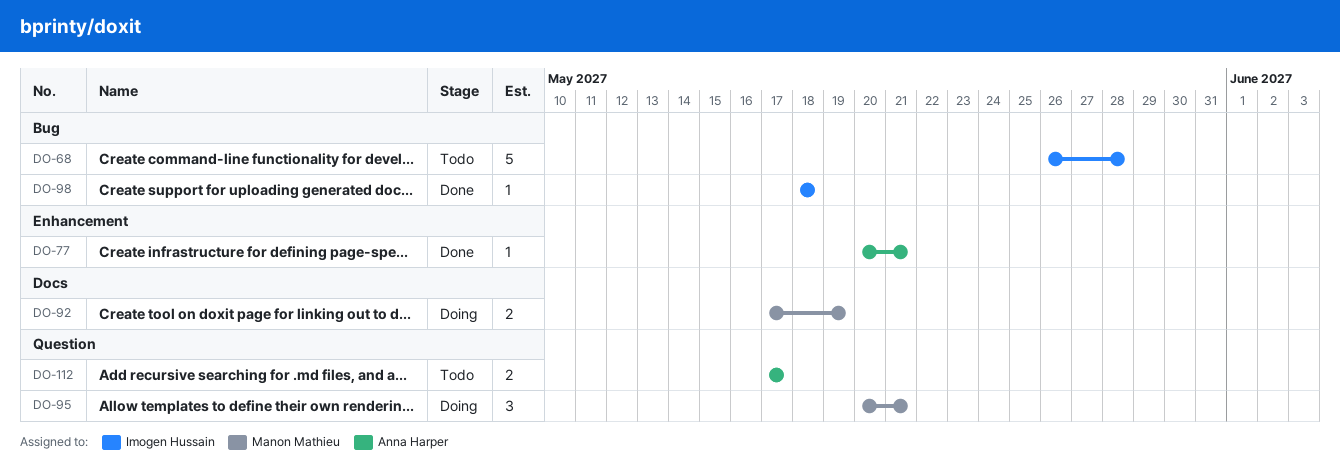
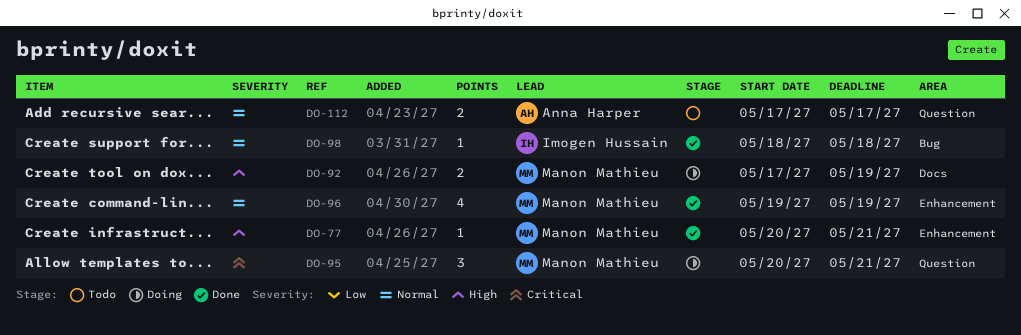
DO-68: present -> none
DO-77, owner: Anna Harper -> Manon Mathieu
DO-96: none -> present

